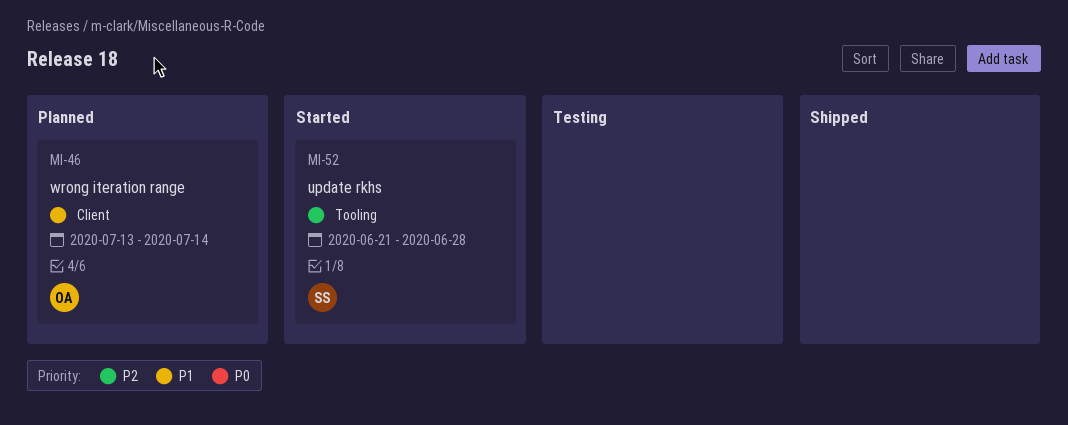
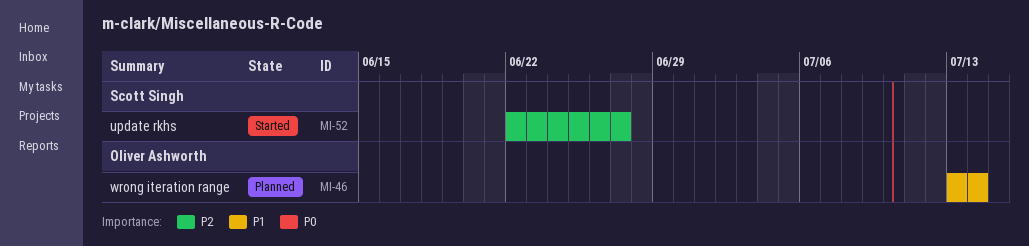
MI-52, start: Jun 21 -> Jun 22
MI-52, due: Jun 28 -> Jun 27

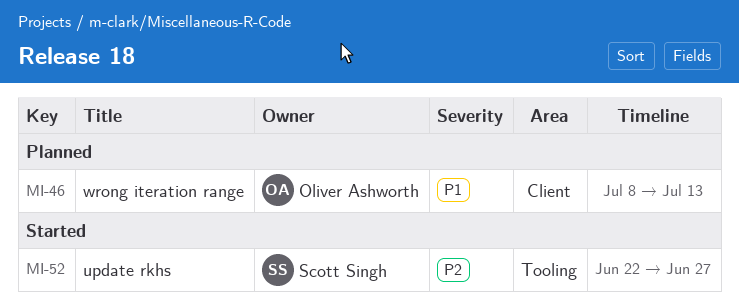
MI-46, start: Jul 13 -> Jul 8
MI-46, due: Jul 14 -> Jul 13

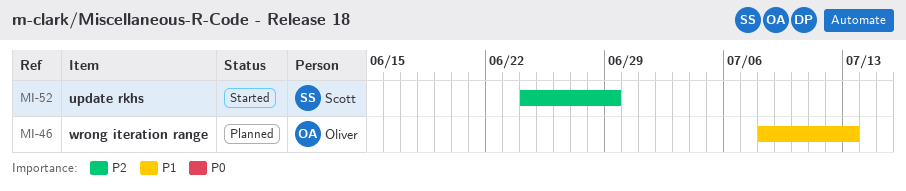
MI-52, start: Jun 22 -> Jun 24
MI-52, due: Jun 27 -> Jun 29

